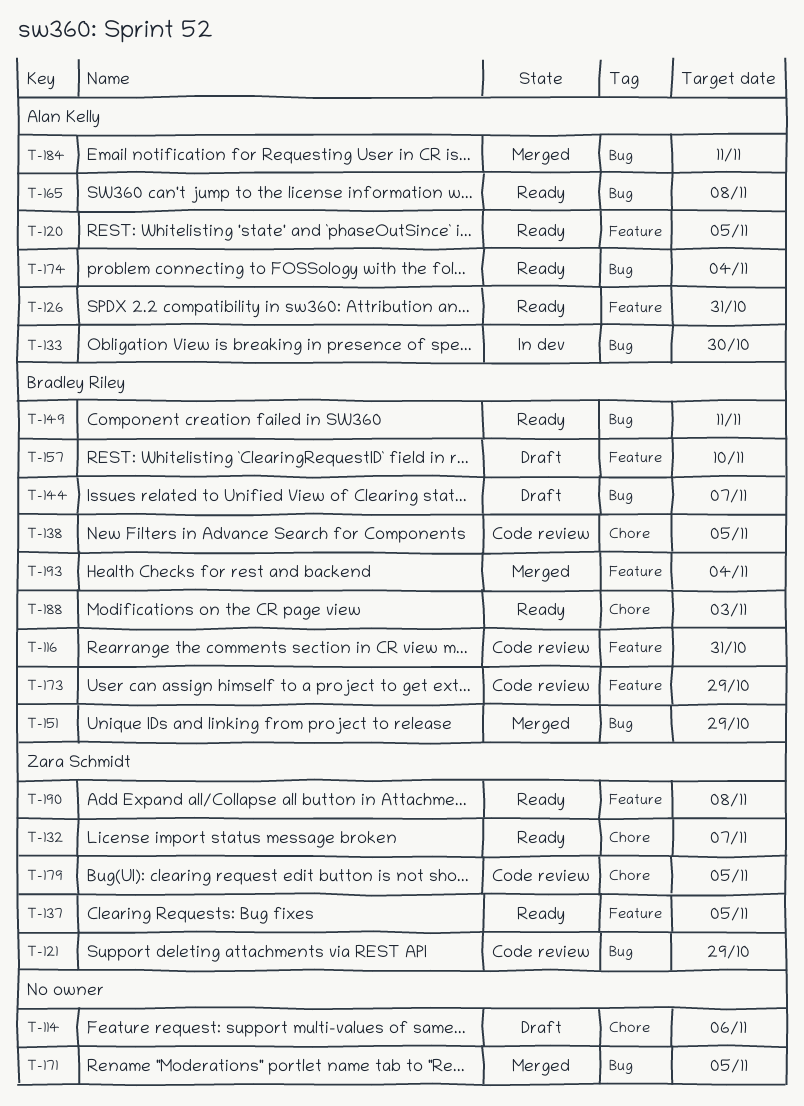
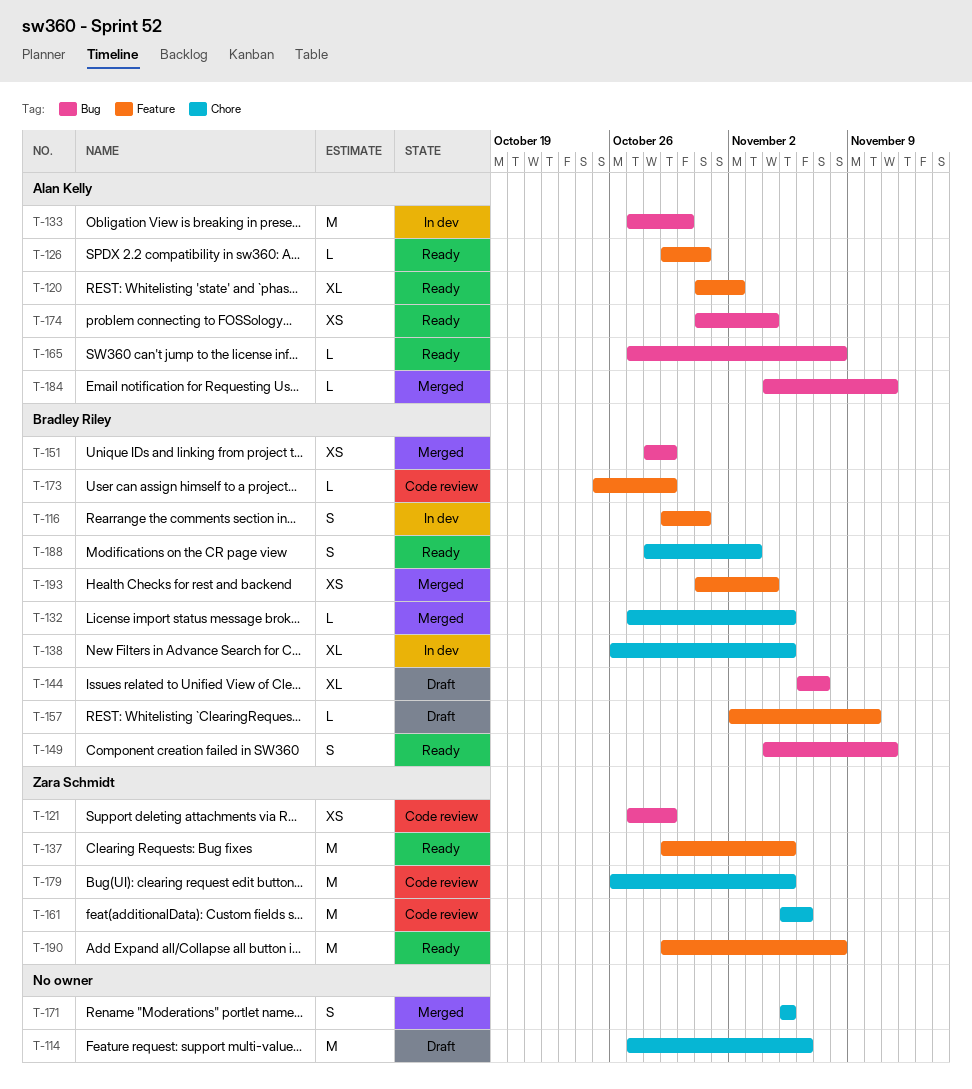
T-116, status: Code review -> In dev
T-120, due: Nov 5 -> Nov 2
T-132, status: Ready -> Merged
T-132, owner: Zara Schmidt -> Bradley Riley
T-132, due: Nov 7 -> Nov 5
T-138, status: Code review -> In dev
T-161: none -> present
T-171, label: Bug -> Chore

